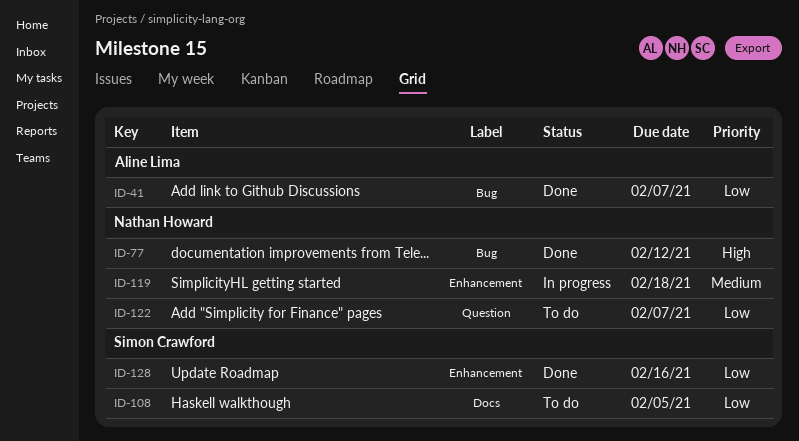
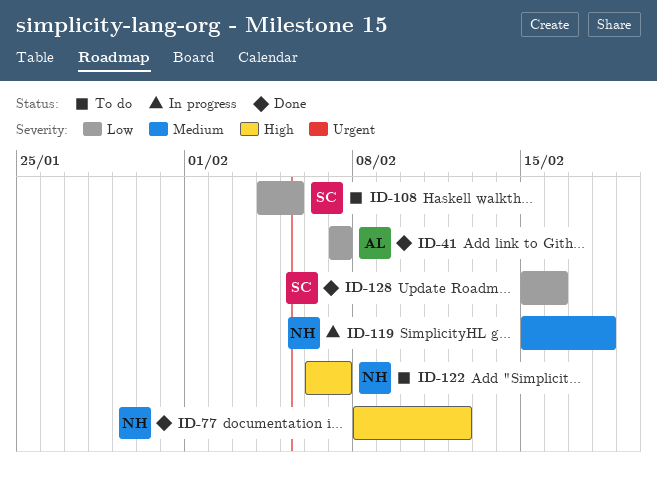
ID-122, priority: Low -> High

